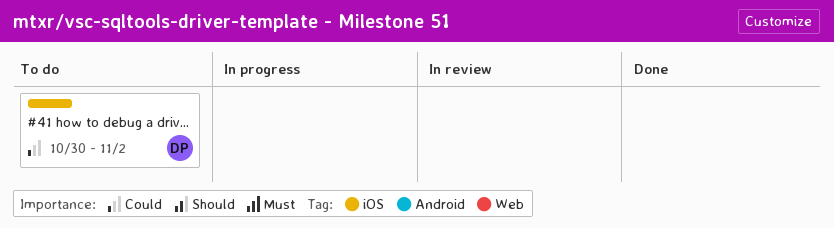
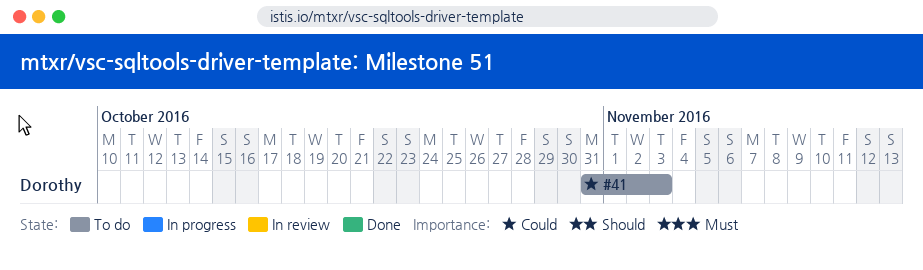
#41, start: Oct 30 -> Oct 31
#41, due: Nov 2 -> Nov 3

